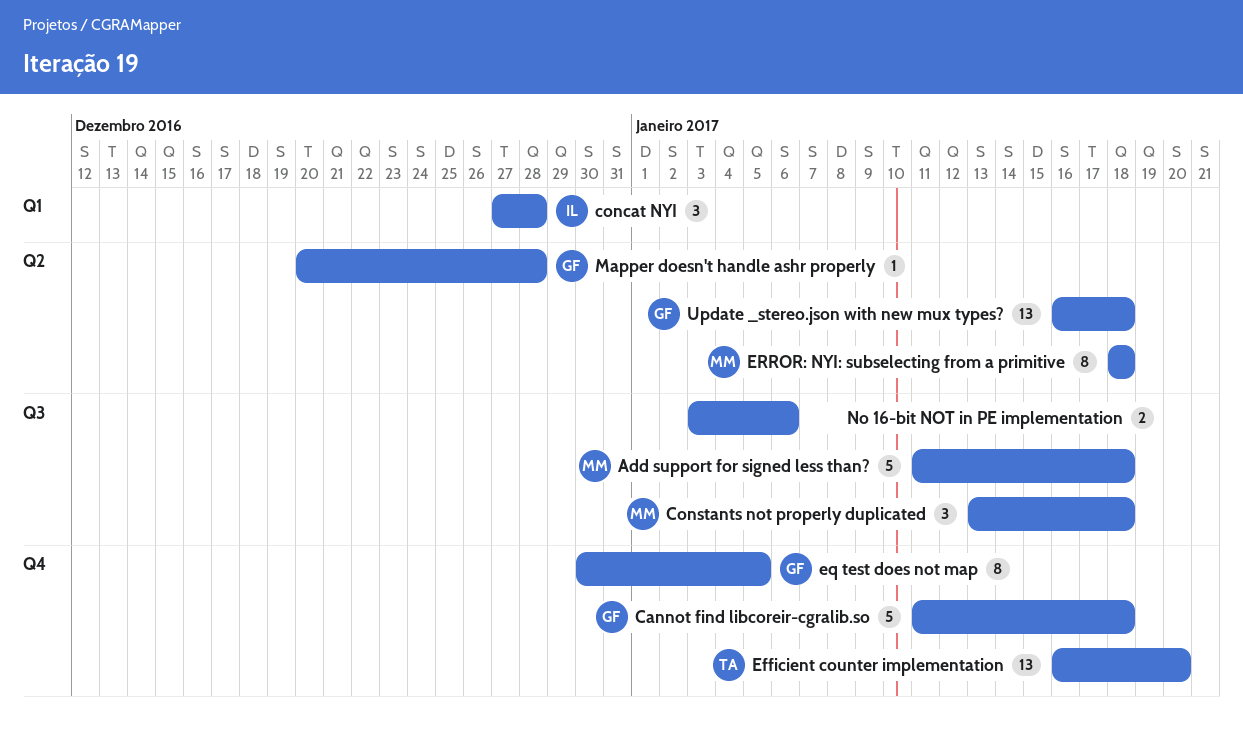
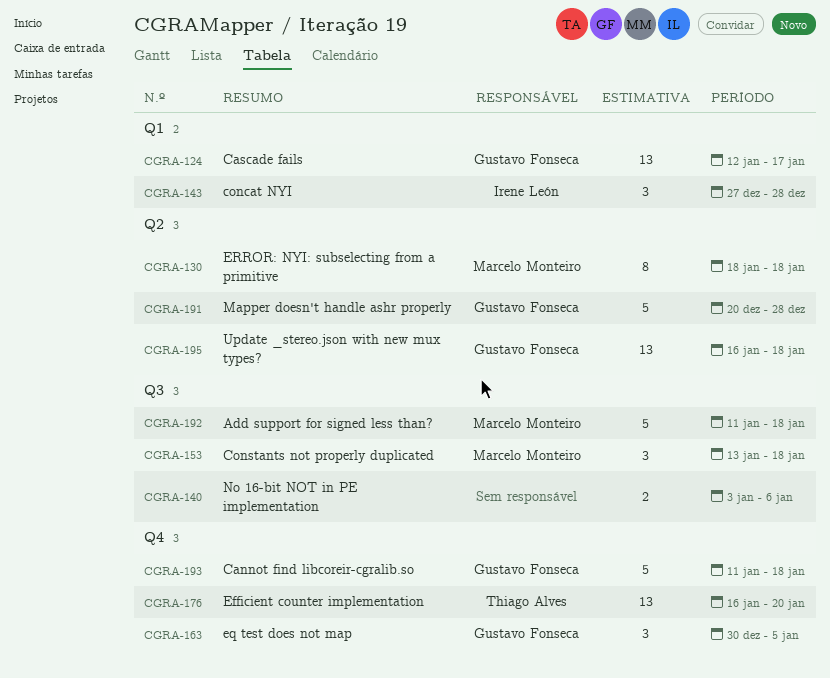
Cascade fails: none -> present
eq test does not map, estimate: 8 -> 3
Mapper doesn't handle ashr properly, estimate: 1 -> 5

